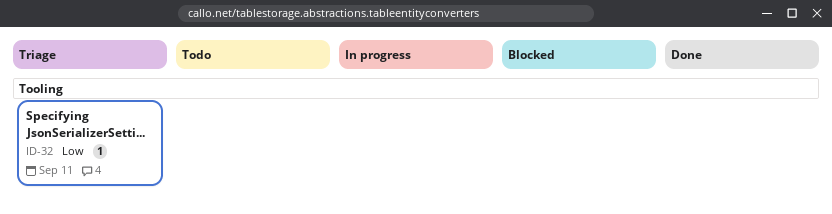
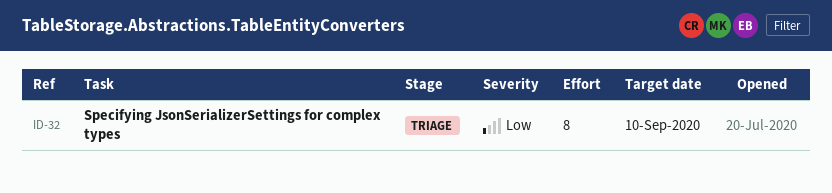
ID-32, estimate: 1 -> 8
ID-32, due: Sep 11 -> Sep 10

